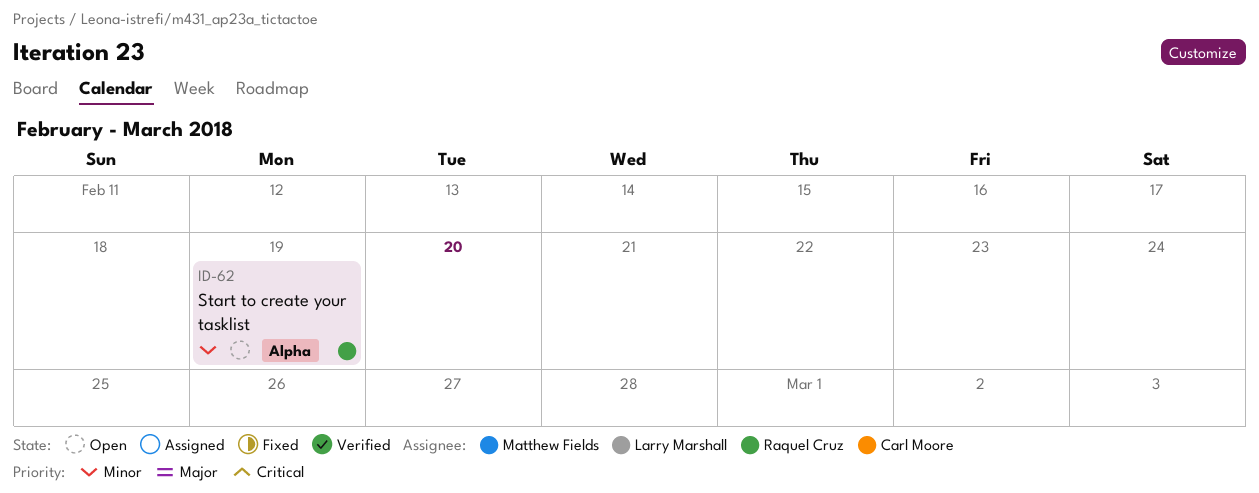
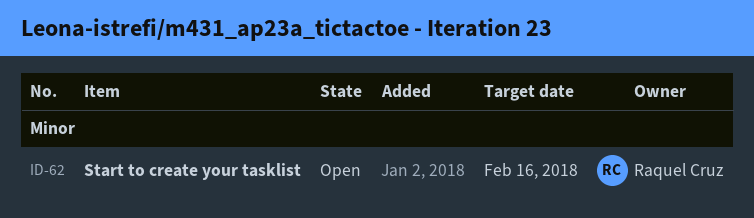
ID-62, due: Feb 19 -> Feb 16

